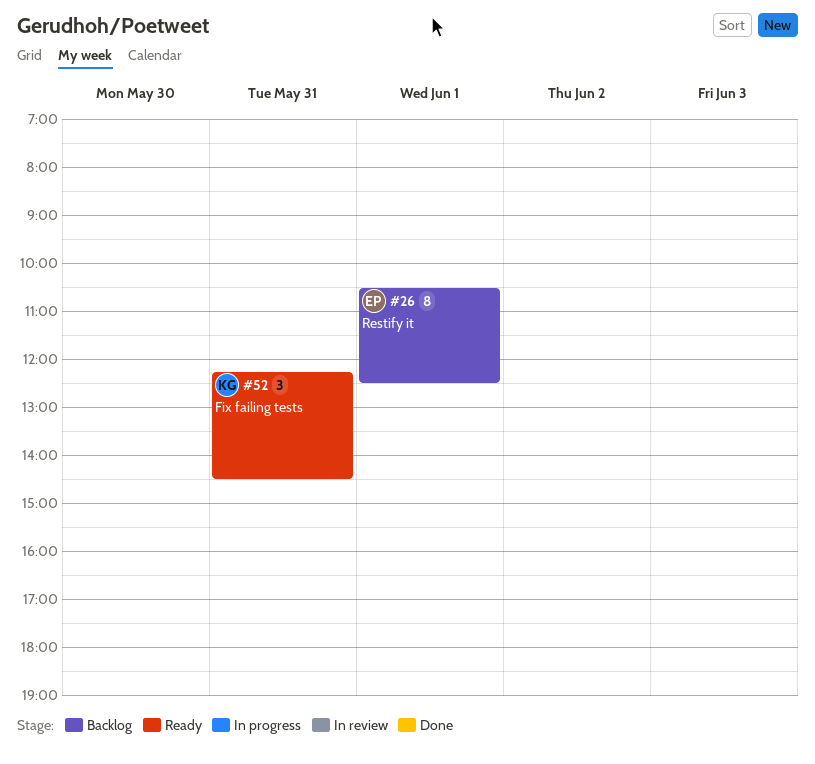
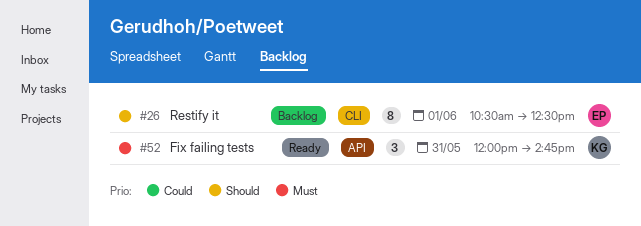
#52, begins: 12:15 -> 12:00
#52, ends: 14:30 -> 14:45

